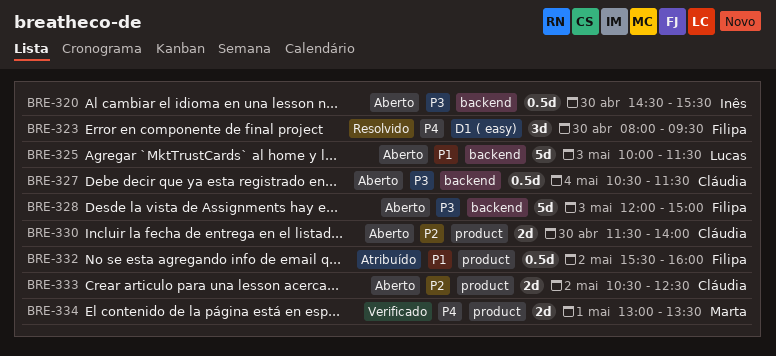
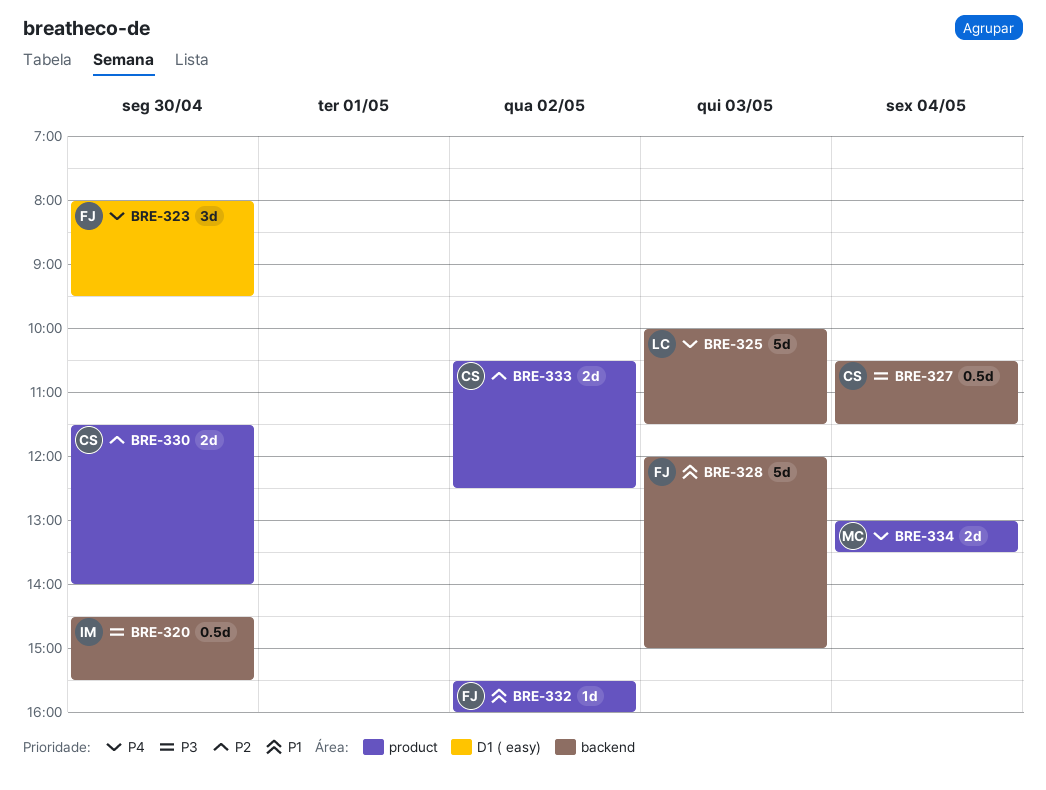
BRE-325, priority: P1 -> P4
BRE-328, priority: P3 -> P1
BRE-332, estimate: 0.5d -> 1d
BRE-334, day: May 1 -> May 4

